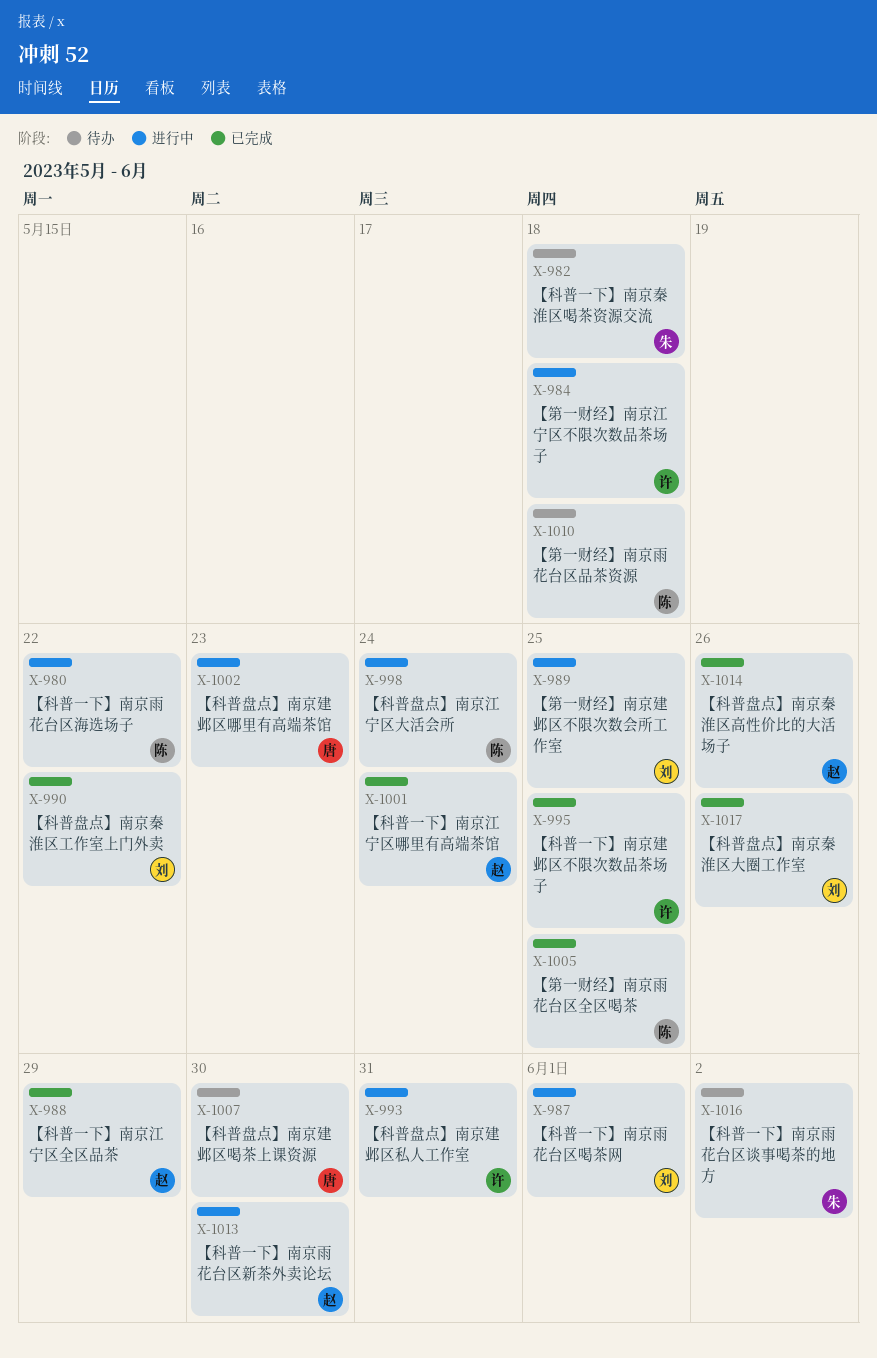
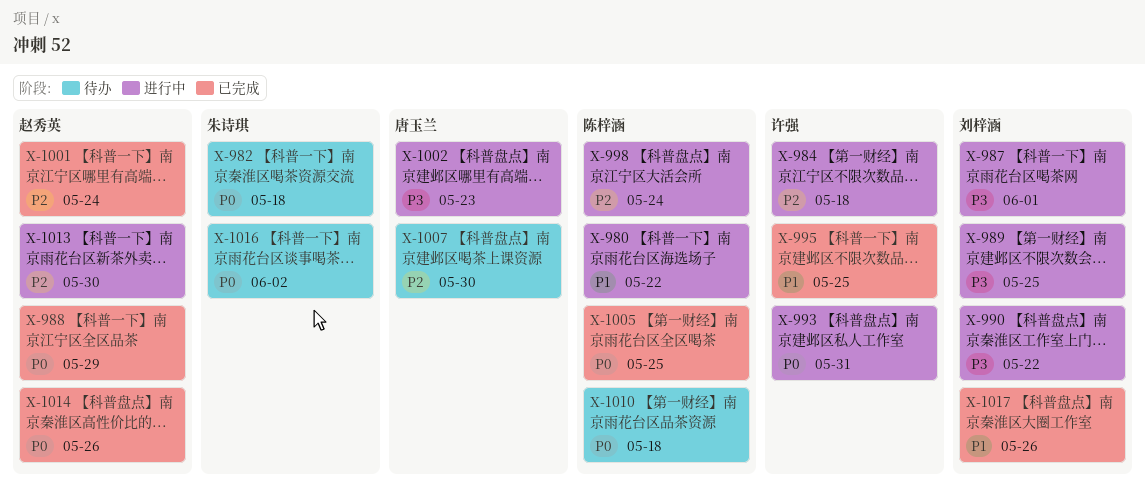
X-990, status: 已完成 -> 进行中

